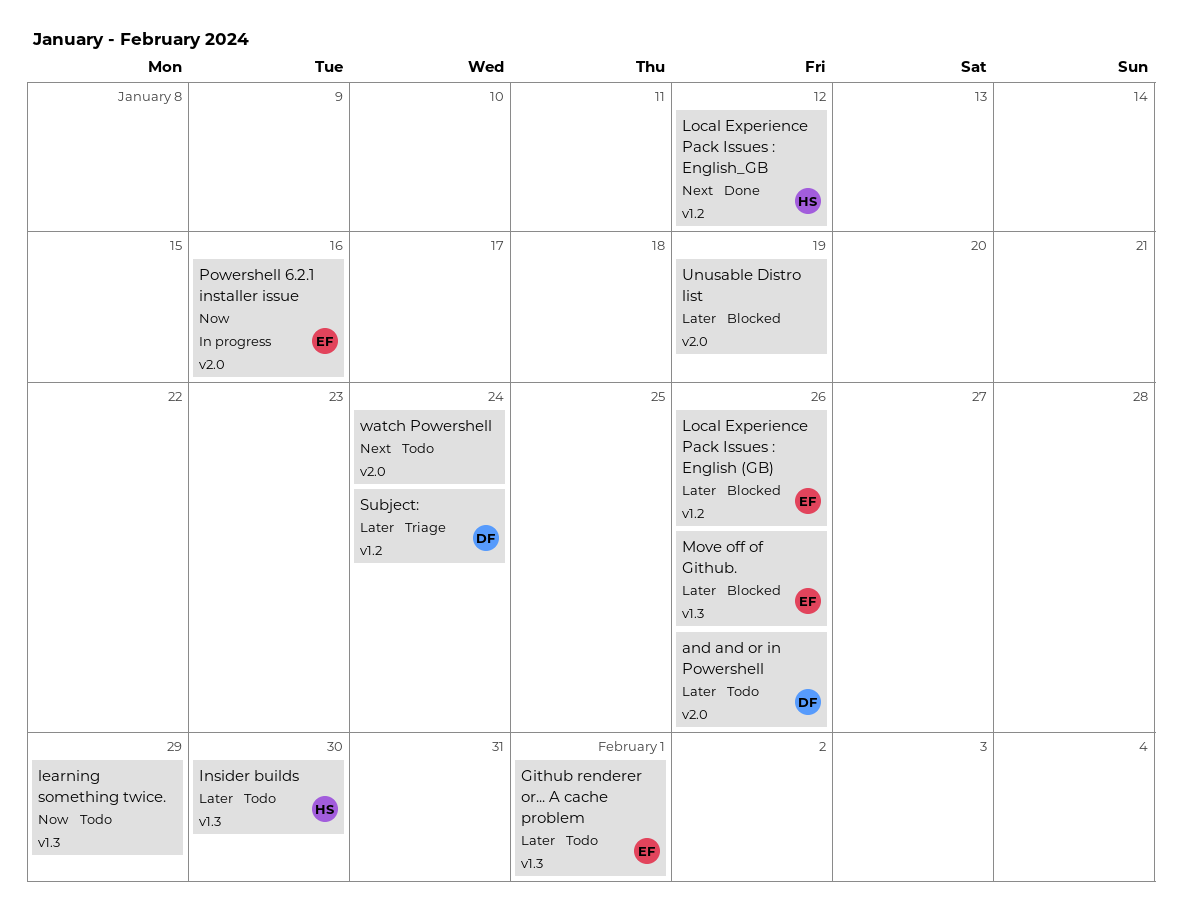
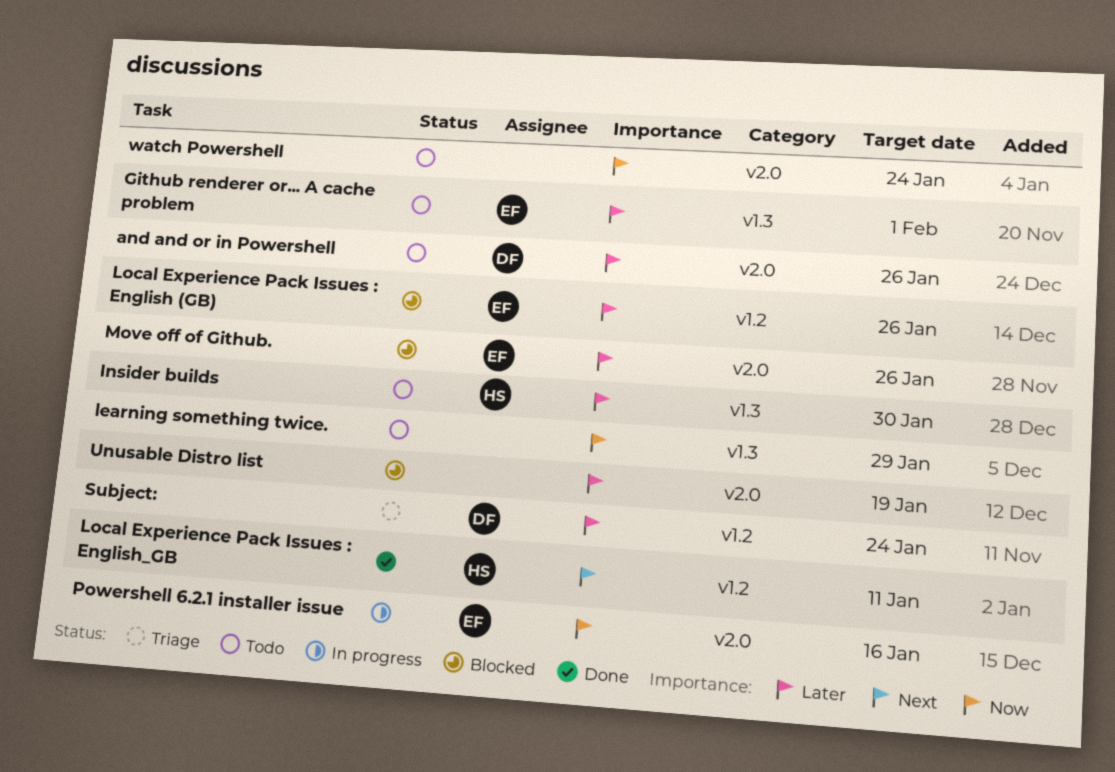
Local Experience Pack Issues : English_GB, due: Jan 12 -> Jan 11
Move off of Github., label: v1.3 -> v2.0
watch Powershell, priority: Next -> Now

